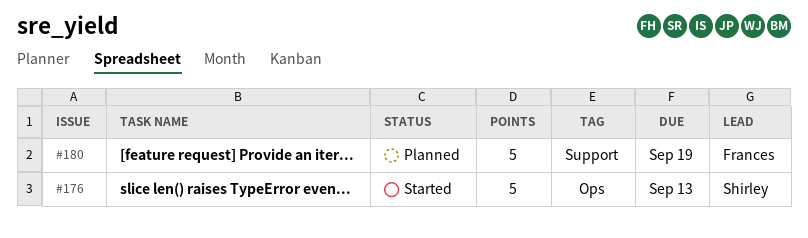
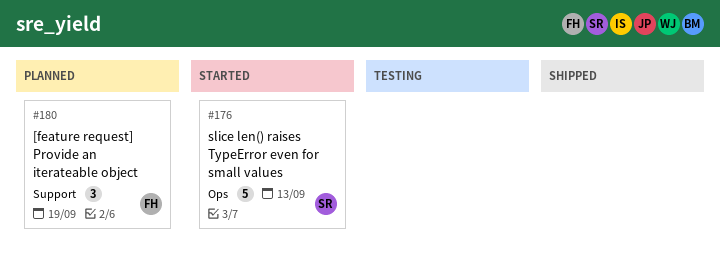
#180, estimate: 5 -> 3

